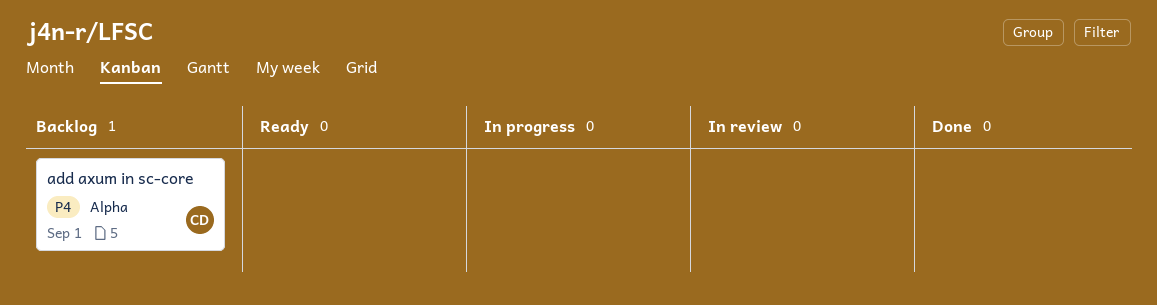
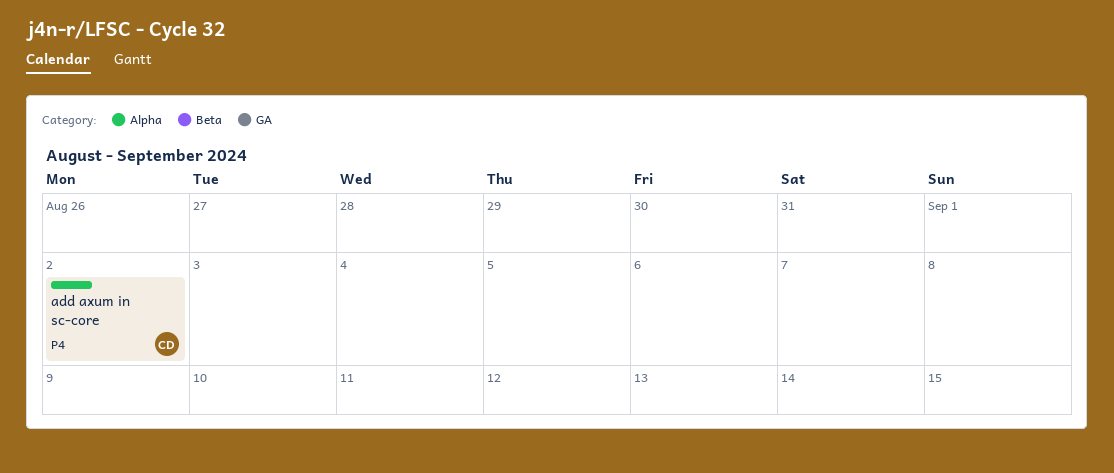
add axum in sc-core, due: Sep 1 -> Sep 2

